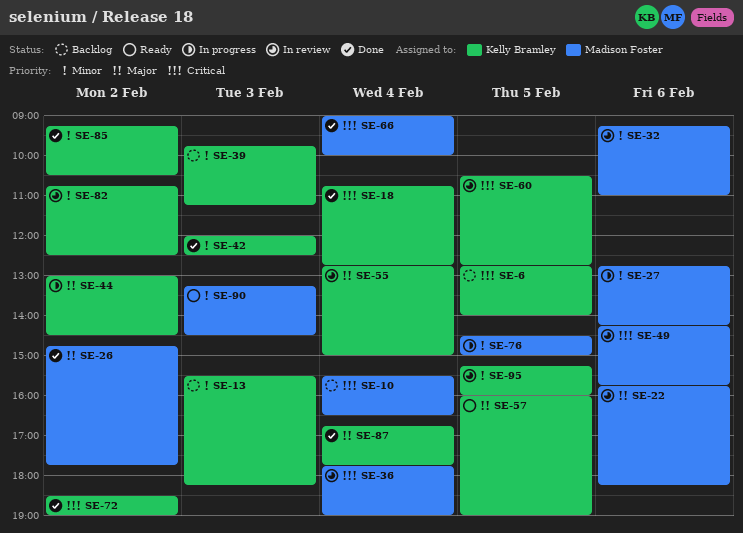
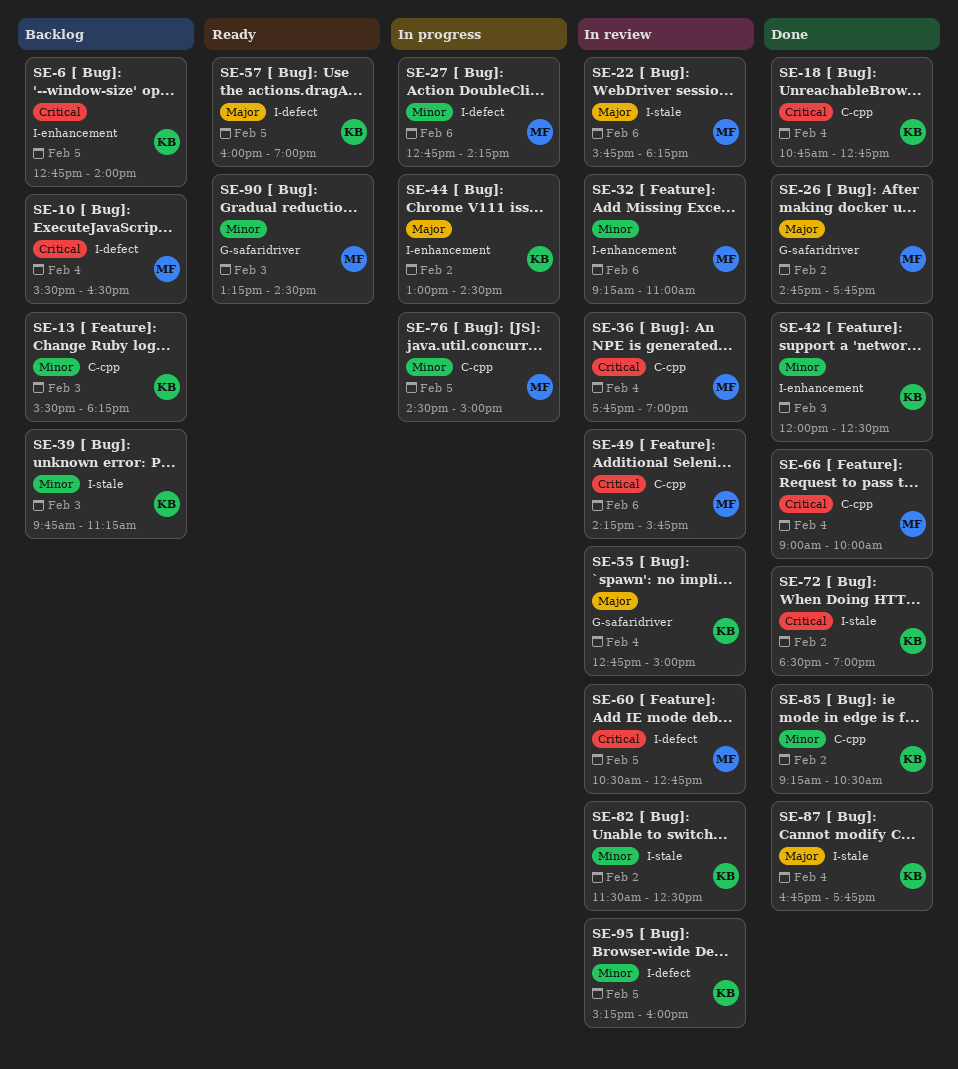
SE-60, owner: Kelly Bramley -> Madison Foster
SE-82, begins: 10:45 -> 11:30

